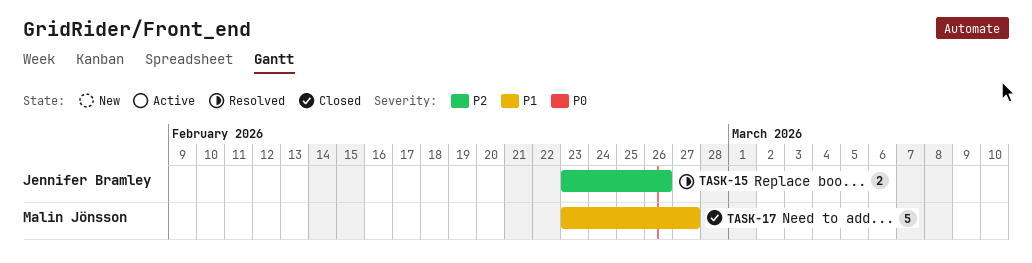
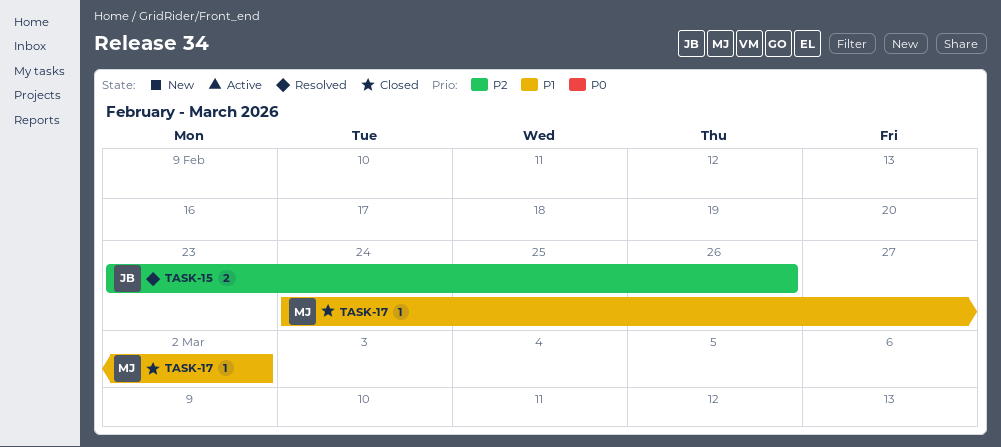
TASK-17, estimate: 5 -> 1
TASK-17, start: Feb 23 -> Feb 24
TASK-17, due: Feb 27 -> Mar 2

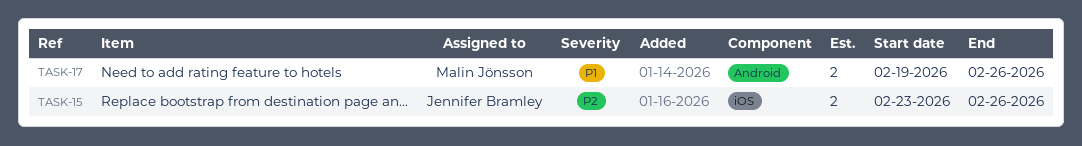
TASK-17, estimate: 1 -> 2
TASK-17, start: Feb 24 -> Feb 19
TASK-17, due: Mar 2 -> Feb 26

